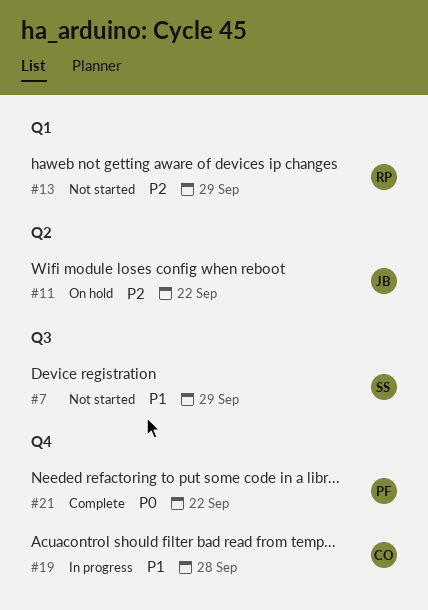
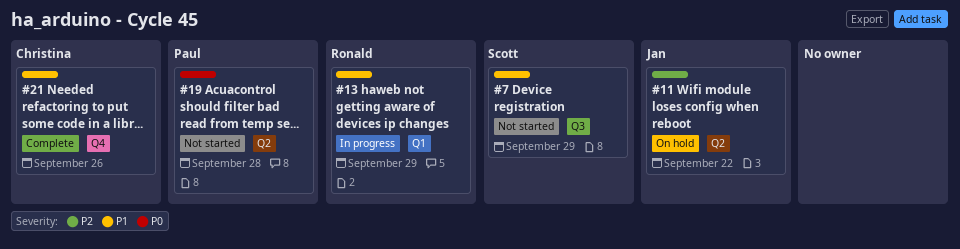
#13, status: Not started -> In progress
#13, priority: P2 -> P1
#19, status: In progress -> Not started
#19, owner: Christina -> Paul
#19, priority: P1 -> P0
#19, label: Q4 -> Q2
#21, owner: Paul -> Christina
#21, priority: P0 -> P1
#21, due: Sep 22 -> Sep 26

